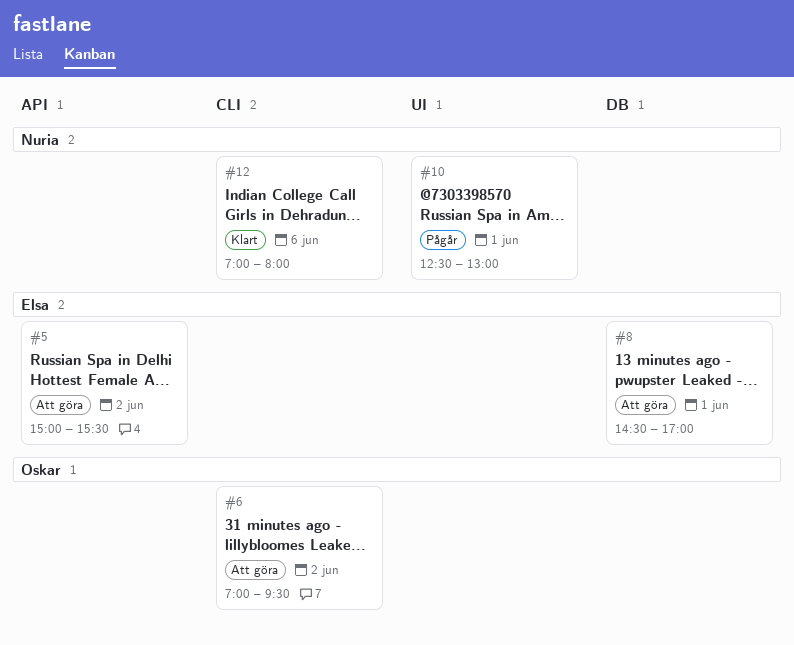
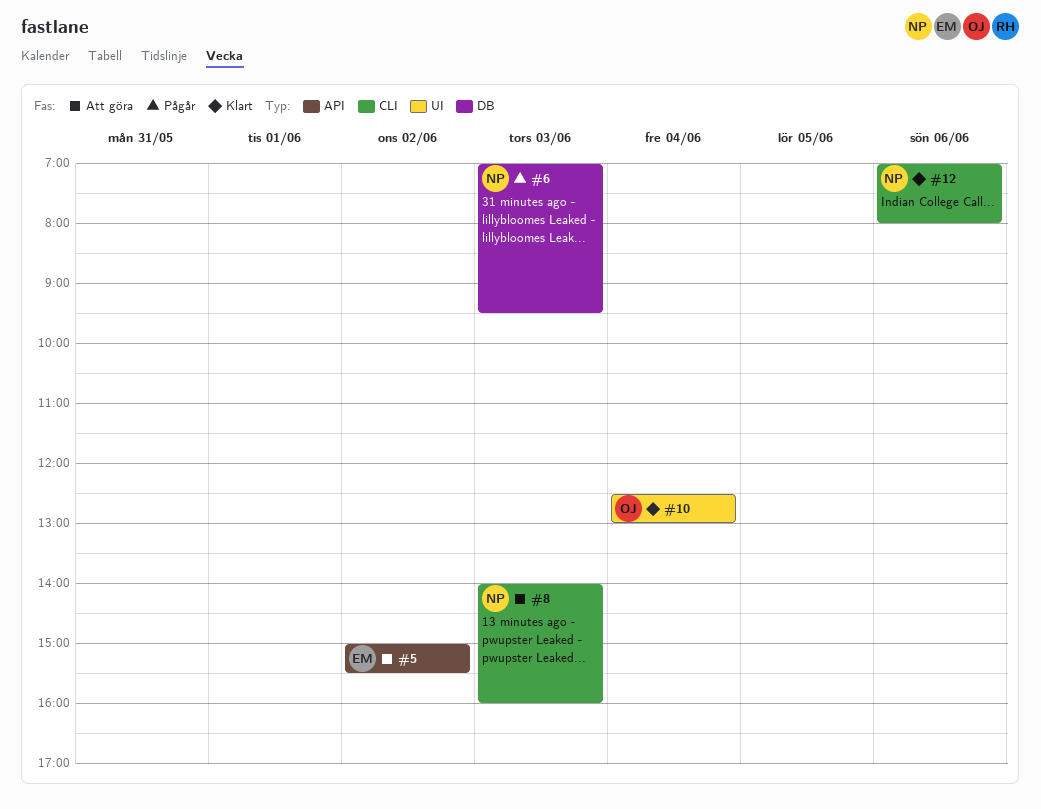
#6, status: Att göra -> Pågår
#6, owner: Oskar -> Nuria
#6, label: CLI -> DB
#6, day: Jun 2 -> Jun 3
#8, owner: Elsa -> Nuria
#8, label: DB -> CLI
#8, day: Jun 1 -> Jun 3
#8, begins: 14:30 -> 14:00
#8, ends: 17:00 -> 16:00
#10, status: Pågår -> Klart
#10, owner: Nuria -> Oskar
#10, day: Jun 1 -> Jun 4

